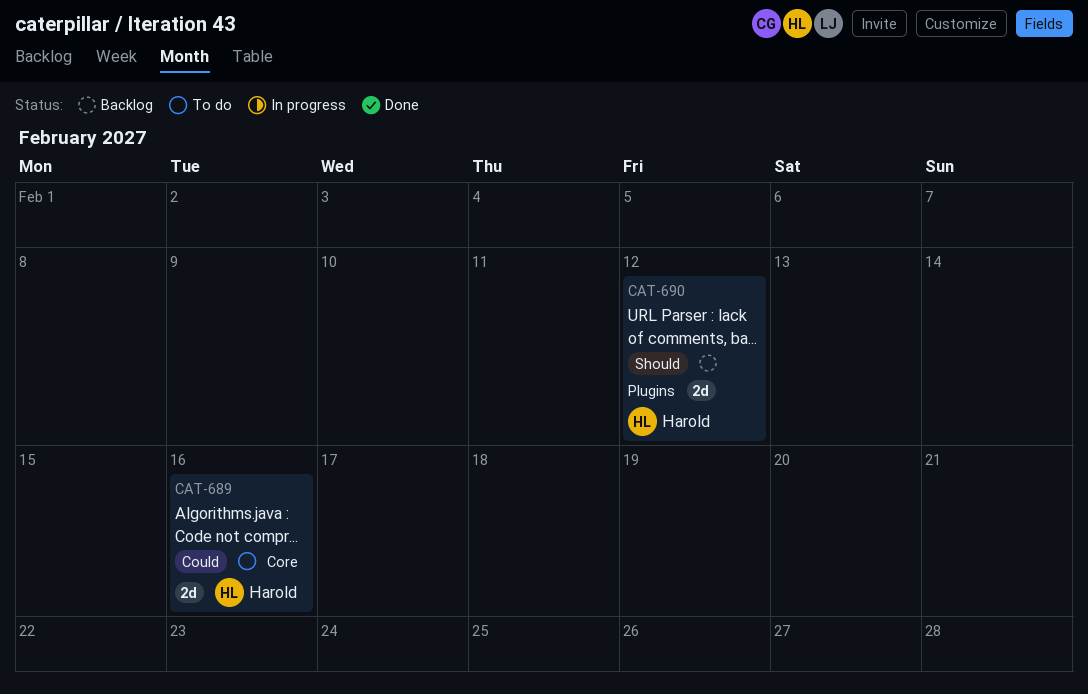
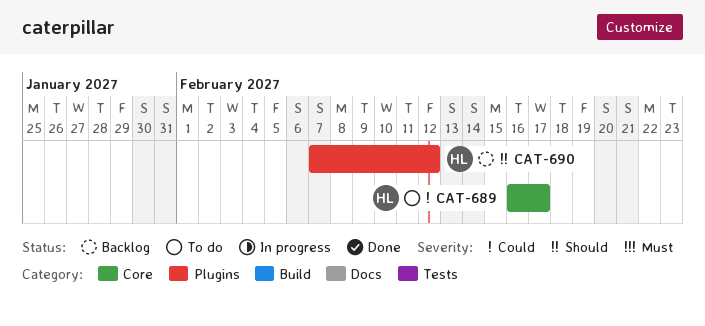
CAT-689, due: Feb 16 -> Feb 17

